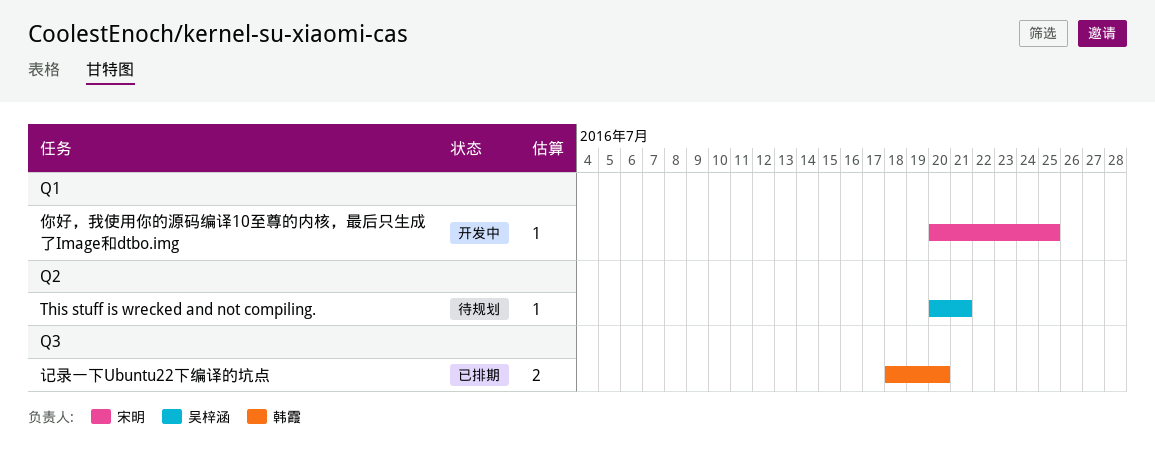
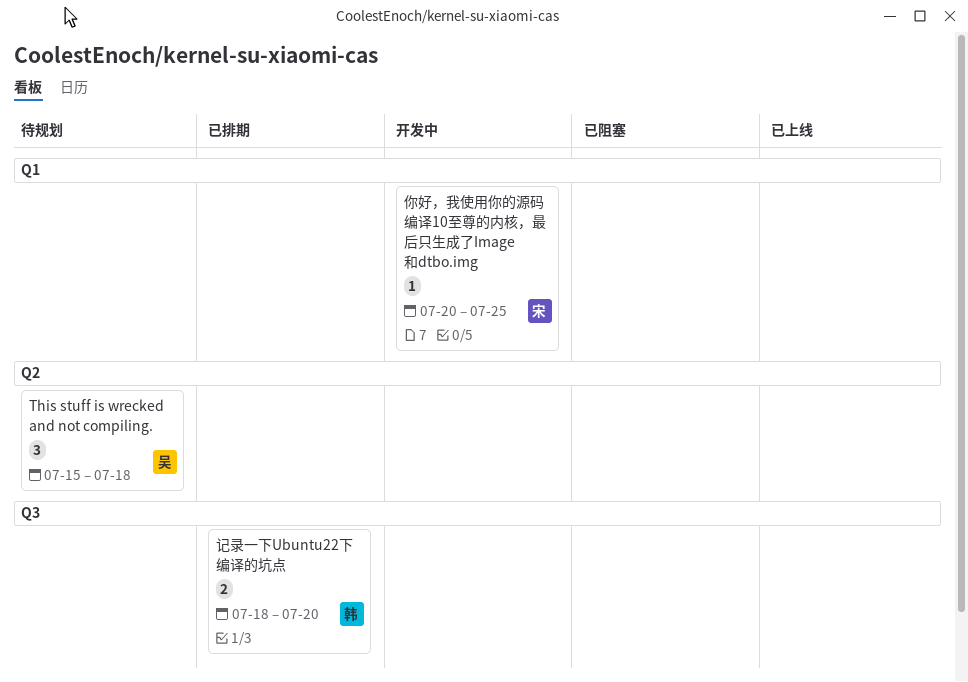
This stuff is wrecked and not compiling., estimate: 1 -> 3
This stuff is wrecked and not compiling., start: Jul 20 -> Jul 15
This stuff is wrecked and not compiling., due: Jul 21 -> Jul 18

